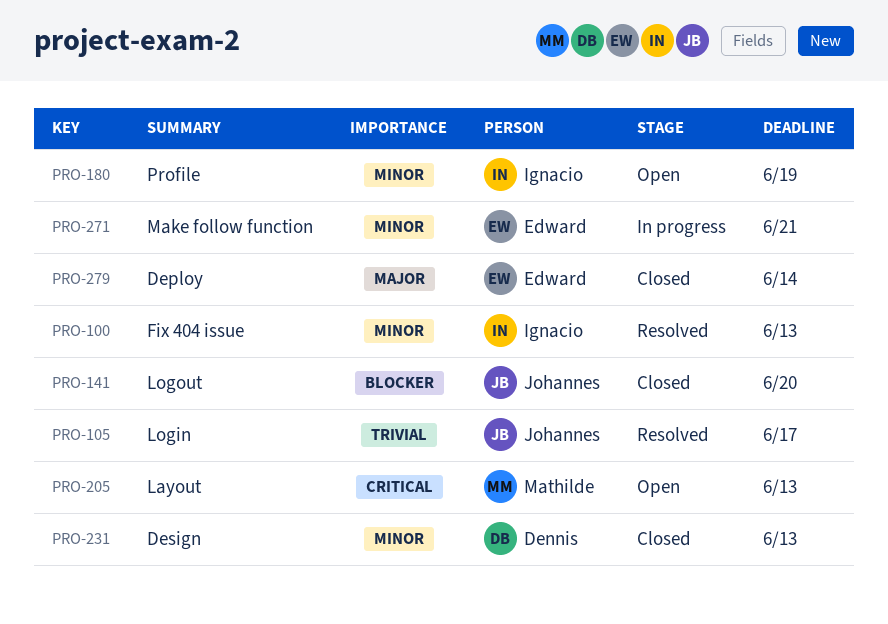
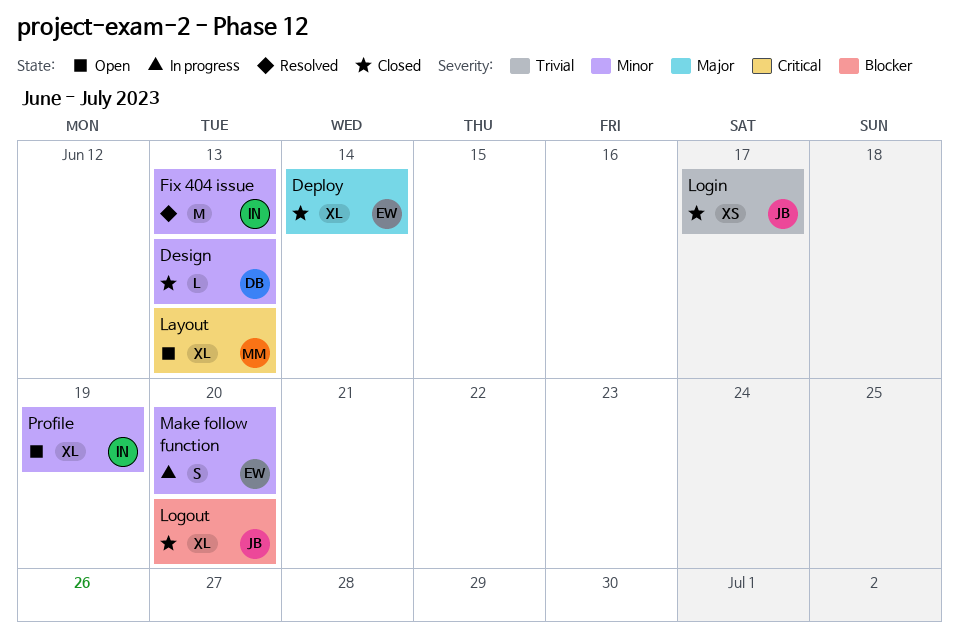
Login, status: Resolved -> Closed
Make follow function, due: Jun 21 -> Jun 20

